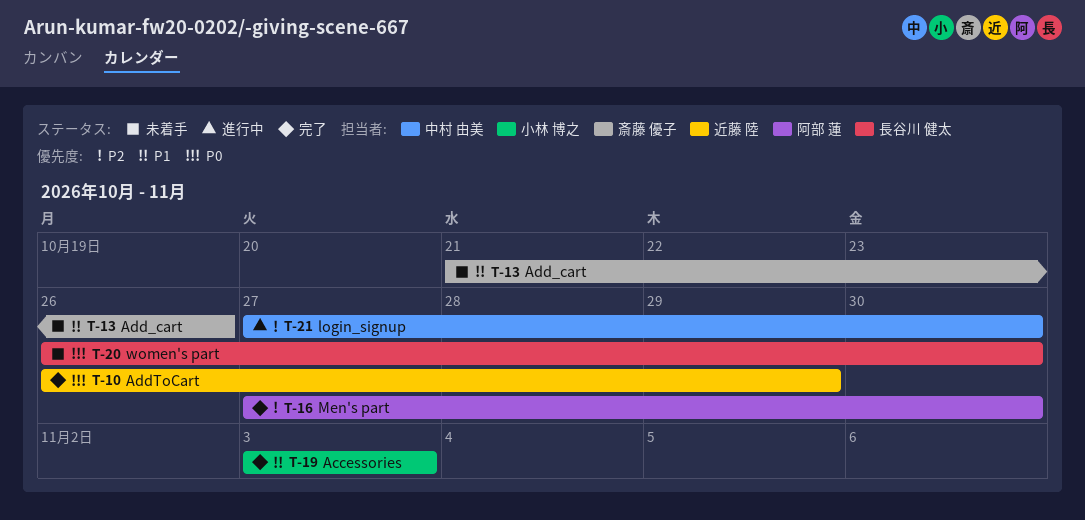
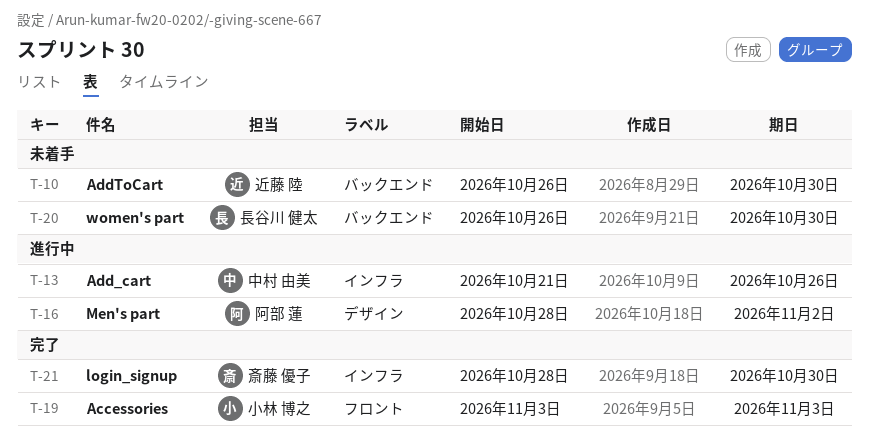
T-10, status: 完了 -> 未着手
T-10, due: Oct 29 -> Oct 30
T-13, status: 未着手 -> 進行中
T-13, owner: 斎藤 優子 -> 中村 由美
T-16, status: 完了 -> 進行中
T-16, start: Oct 27 -> Oct 28
T-16, due: Oct 30 -> Nov 2
T-21, status: 進行中 -> 完了
T-21, owner: 中村 由美 -> 斎藤 優子
T-21, start: Oct 27 -> Oct 28

